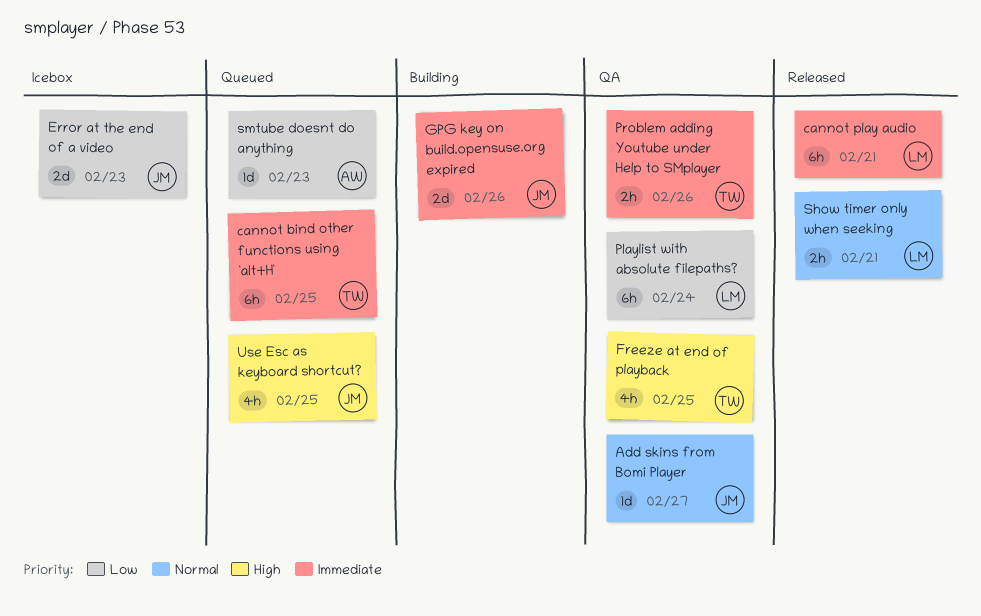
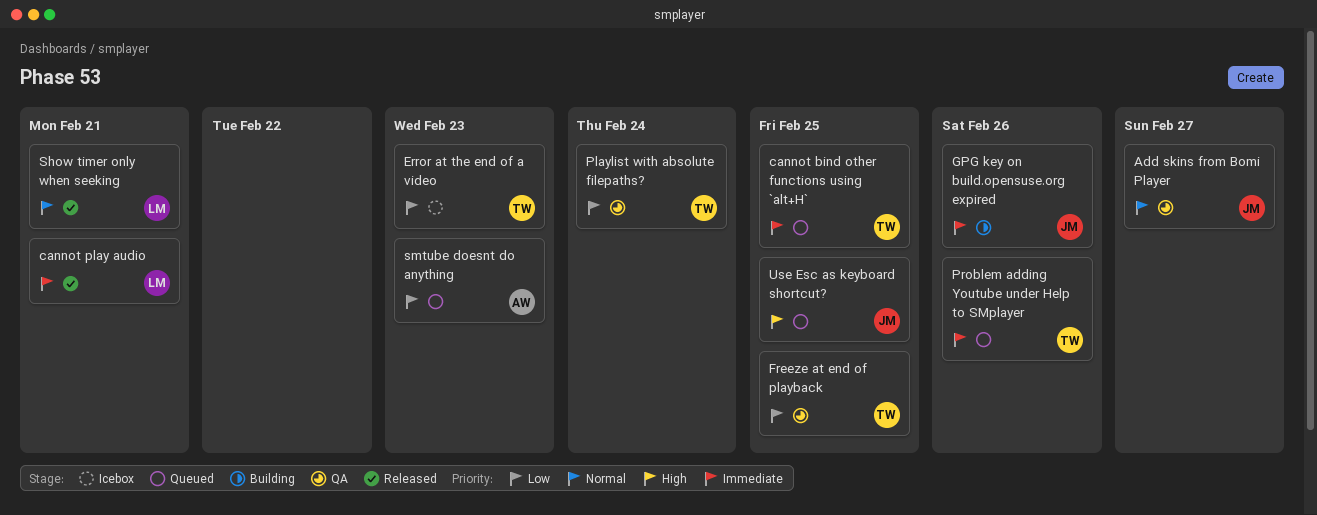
Error at the end of a video, owner: JM -> TW
Freeze at end of playback, priority: High -> Low
Playlist with absolute filepaths?, owner: LM -> TW
Problem adding Youtube under Help to SMplayer, status: QA -> Queued

